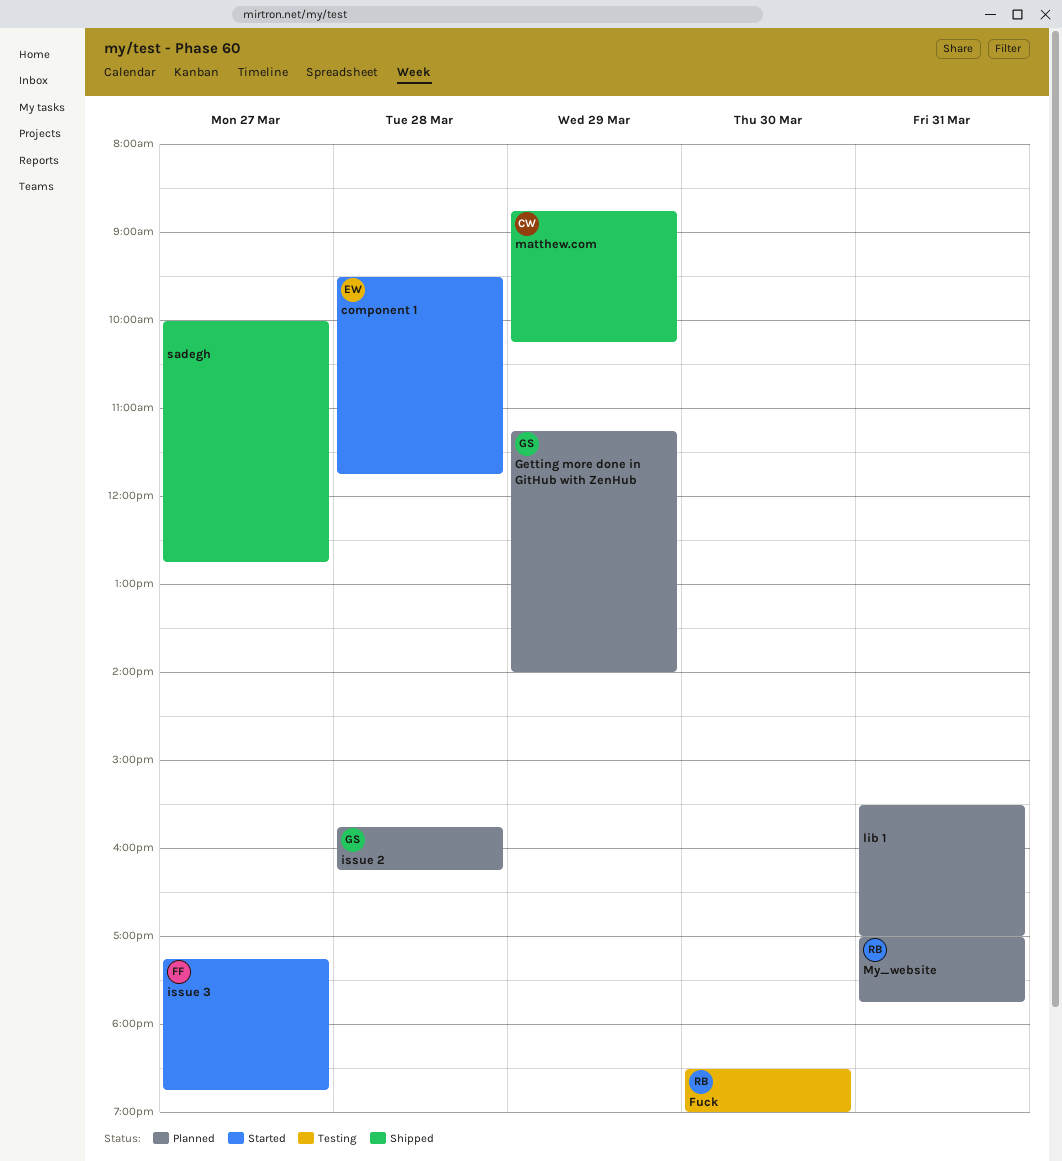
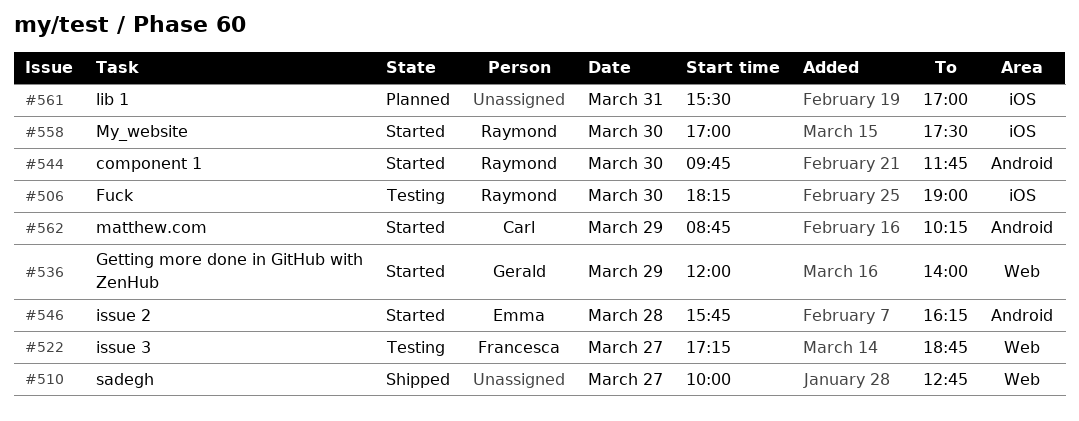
component 1, owner: Emma -> Raymond
component 1, day: Mar 28 -> Mar 30
component 1, begins: 09:30 -> 09:45
Fuck, begins: 18:30 -> 18:15
Getting more done in GitHub with ZenHub, status: Planned -> Started
Getting more done in GitHub with ZenHub, begins: 11:15 -> 12:00
issue 2, status: Planned -> Started
issue 2, owner: Gerald -> Emma
issue 3, status: Started -> Testing
matthew.com, status: Shipped -> Started
My_website, status: Planned -> Started
My_website, day: Mar 31 -> Mar 30
My_website, ends: 17:45 -> 17:30

